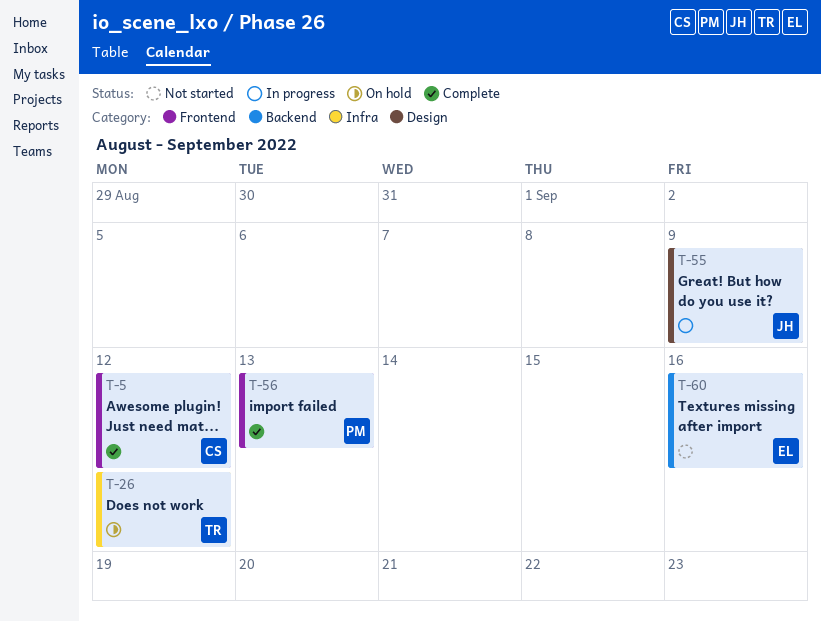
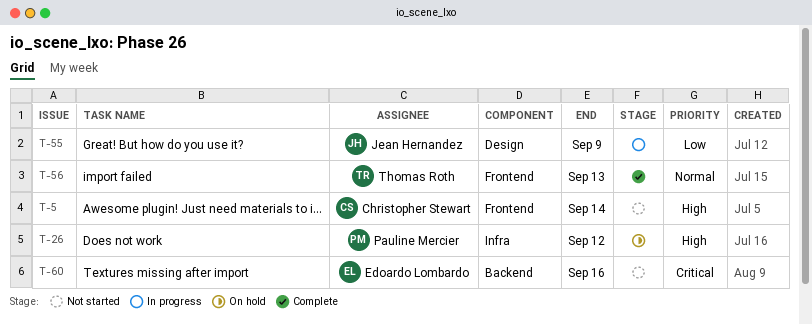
T-5, status: Complete -> Not started
T-5, due: Sep 12 -> Sep 14
T-26, owner: Thomas Roth -> Pauline Mercier
T-56, owner: Pauline Mercier -> Thomas Roth

